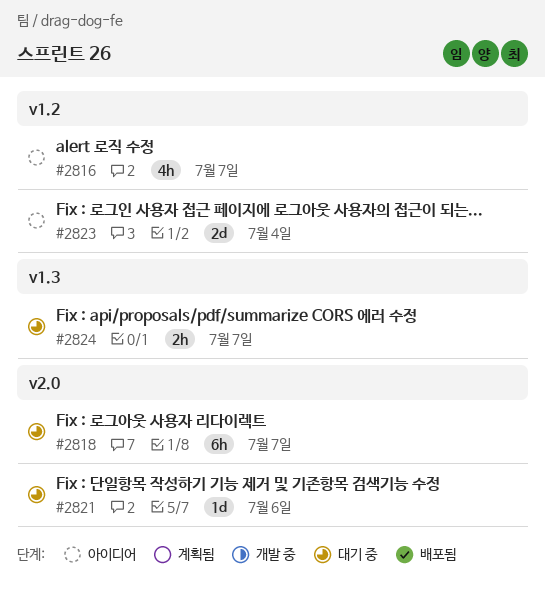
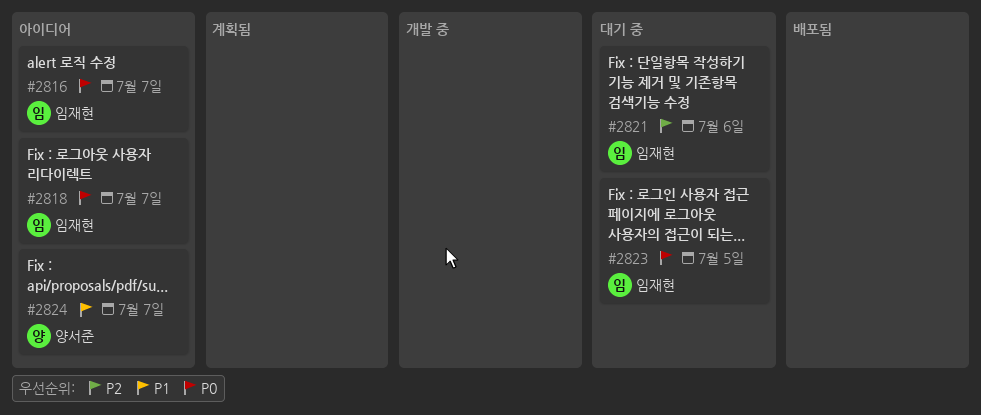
#2818, status: 대기 중 -> 아이디어
#2823, status: 아이디어 -> 대기 중
#2823, due: Jul 4 -> Jul 5
#2824, status: 대기 중 -> 아이디어

